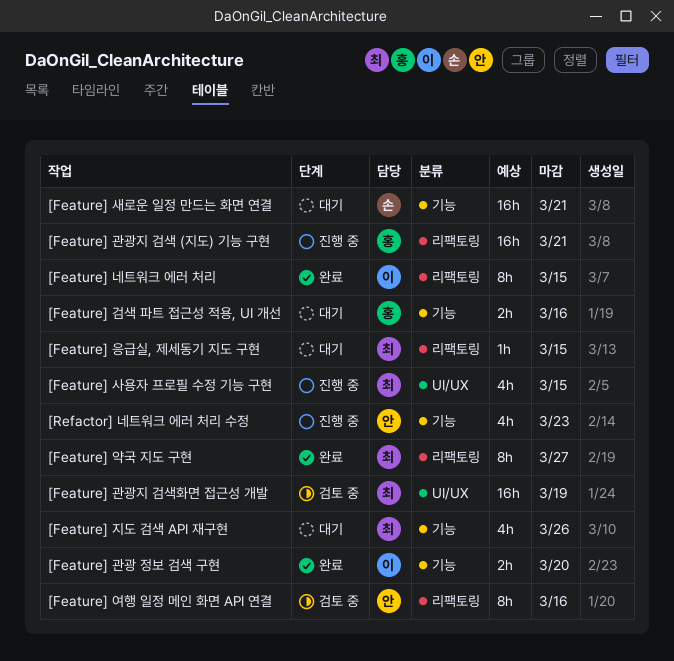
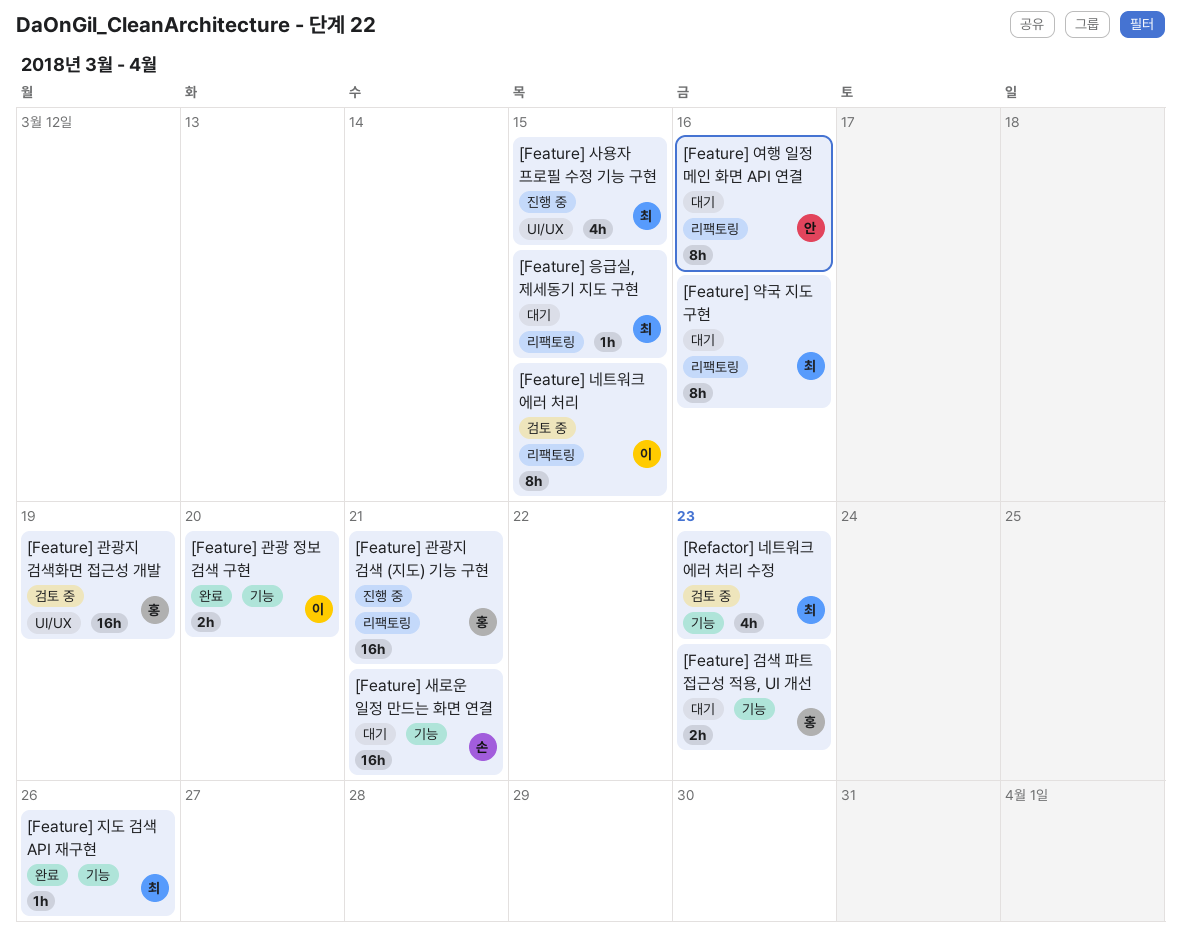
[Feature] 검색 파트 접근성 적용, UI 개선, due: Mar 16 -> Mar 23
[Feature] 관광지 검색화면 접근성 개발, owner: 최 -> 홍
[Feature] 네트워크 에러 처리, status: 완료 -> 검토 중
[Feature] 약국 지도 구현, status: 완료 -> 대기
[Feature] 약국 지도 구현, due: Mar 27 -> Mar 16
[Feature] 여행 일정 메인 화면 API 연결, status: 검토 중 -> 대기
[Feature] 지도 검색 API 재구현, status: 대기 -> 완료
[Feature] 지도 검색 API 재구현, estimate: 4h -> 1h
[Refactor] 네트워크 에러 처리 수정, status: 진행 중 -> 검토 중
[Refactor] 네트워크 에러 처리 수정, owner: 안 -> 최

